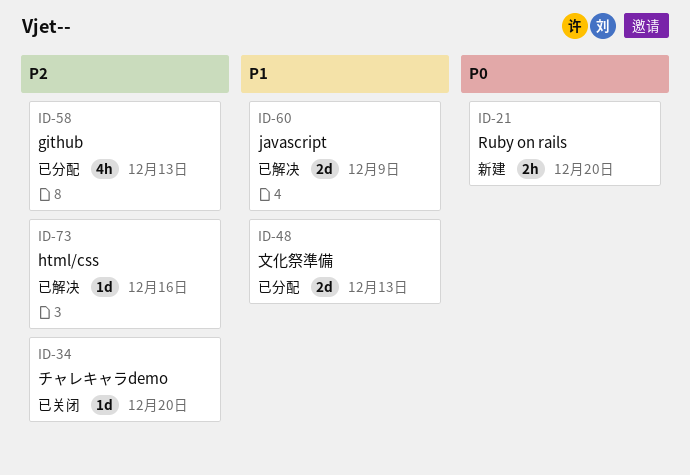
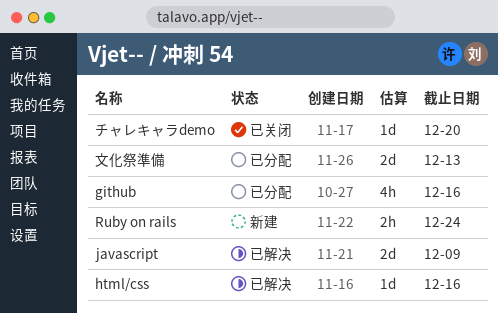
github, due: Dec 13 -> Dec 16
Ruby on rails, due: Dec 20 -> Dec 24

